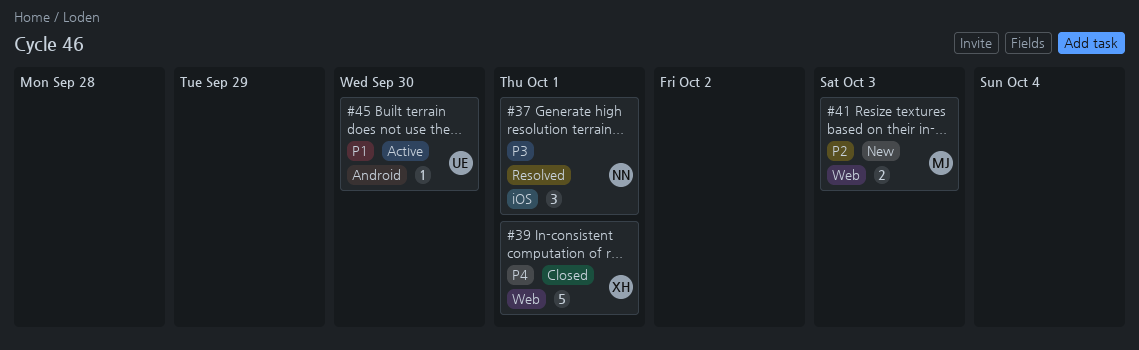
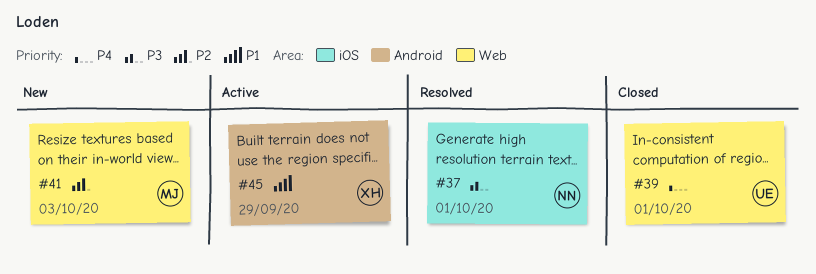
#39, owner: XH -> UE
#45, owner: UE -> XH
#45, due: Sep 30 -> Sep 29

